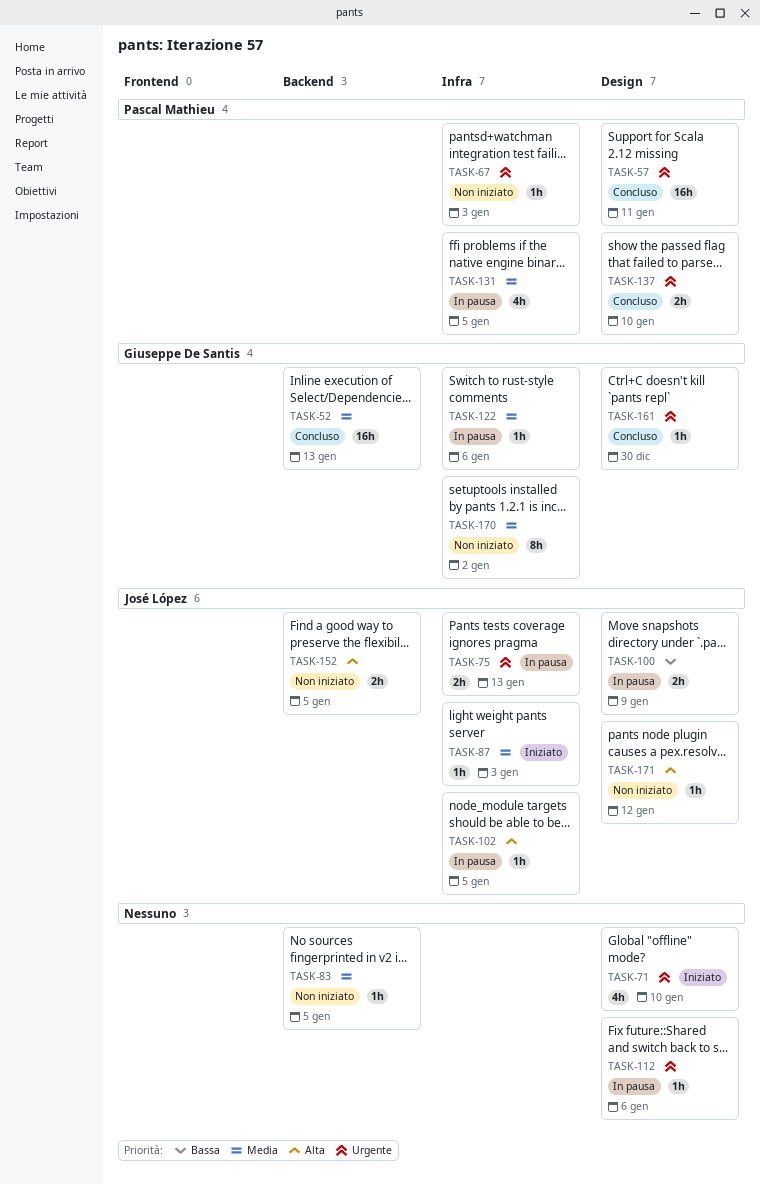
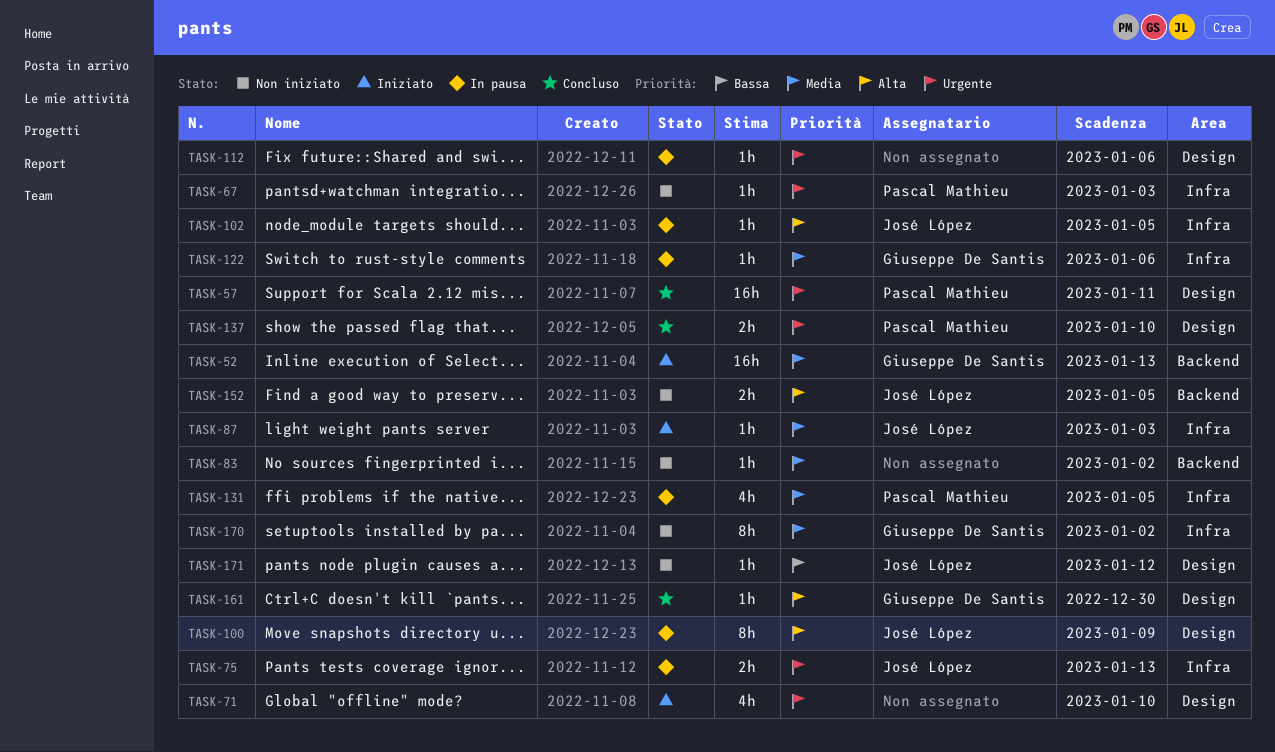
TASK-52, status: Concluso -> Iniziato
TASK-83, due: Jan 5 -> Jan 2
TASK-100, priority: Bassa -> Alta
TASK-100, estimate: 2h -> 8h
TASK-161, priority: Urgente -> Alta
TASK-171, priority: Alta -> Bassa

